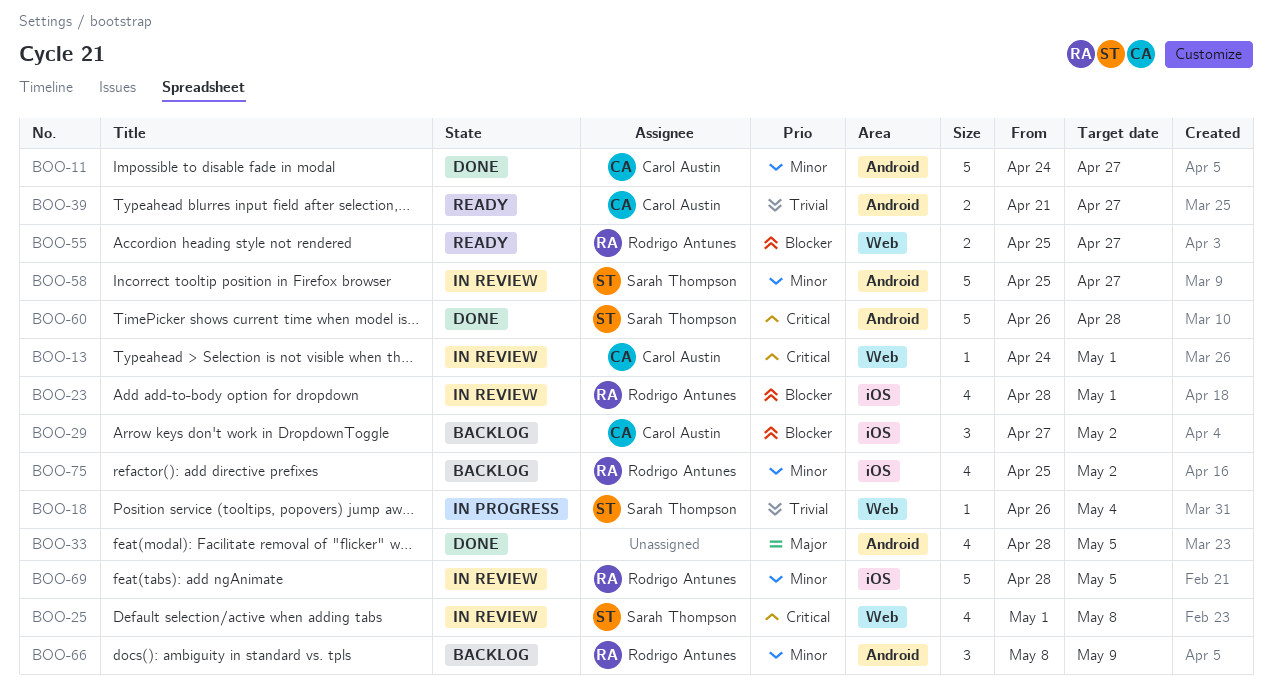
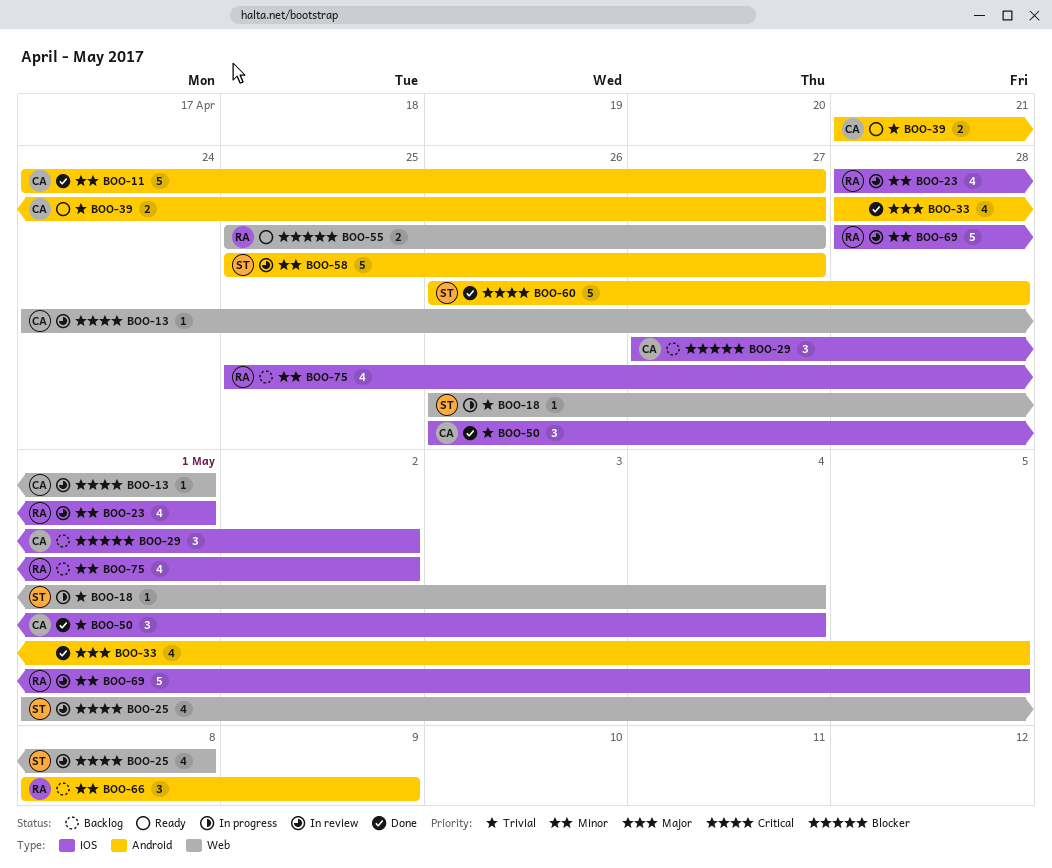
BOO-23, priority: Blocker -> Minor
BOO-50: none -> present

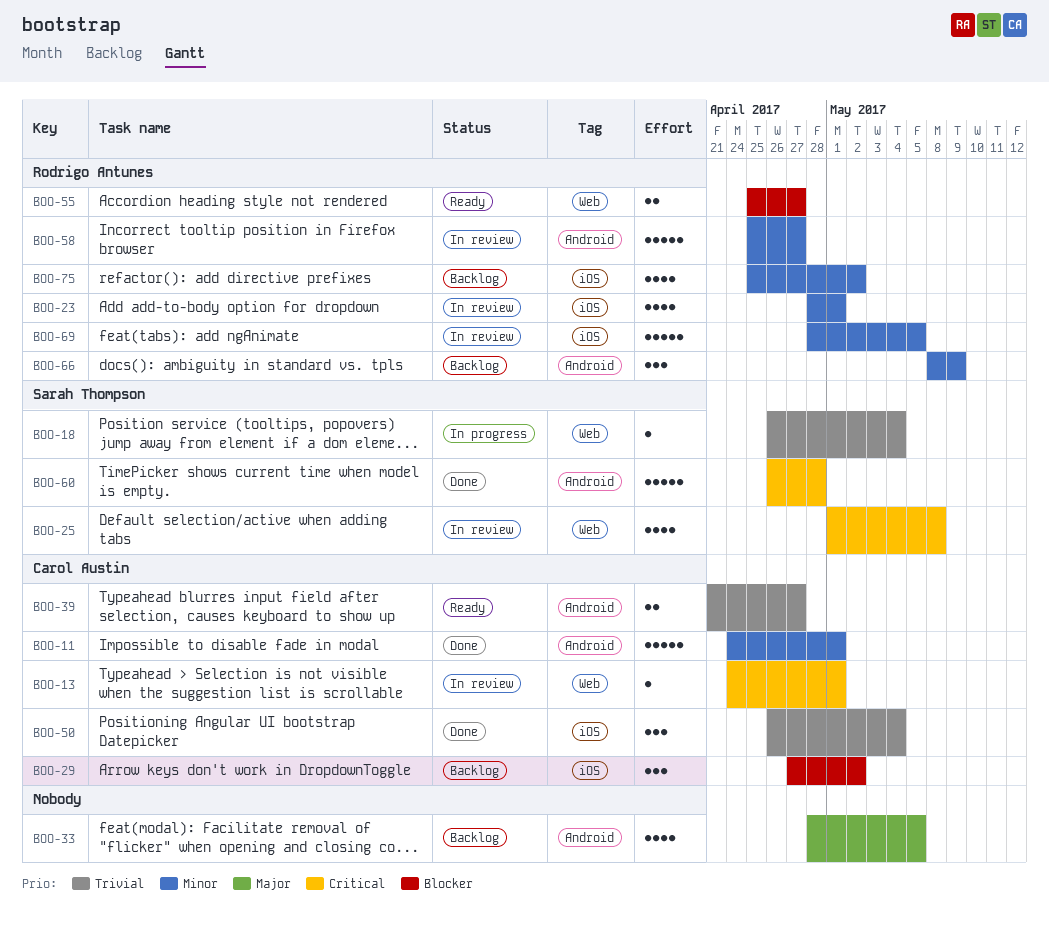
BOO-11, due: Apr 27 -> May 1
BOO-33, status: Done -> Backlog
BOO-58, owner: Sarah Thompson -> Rodrigo Antunes

